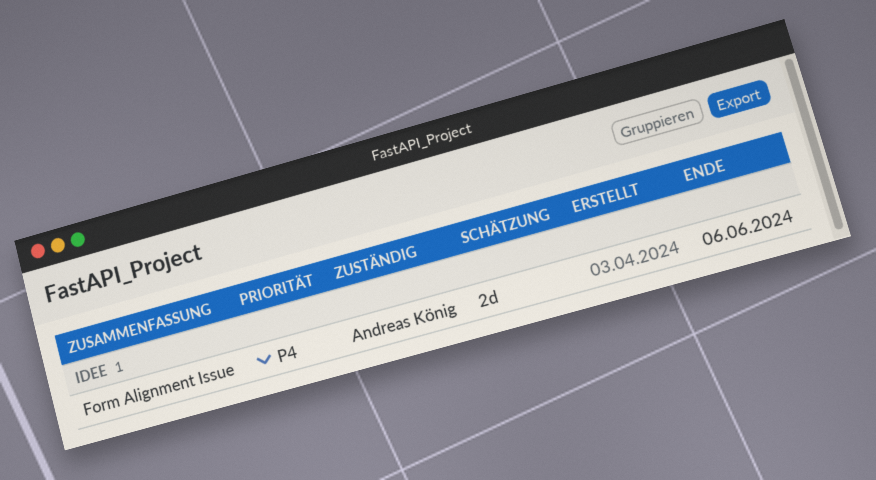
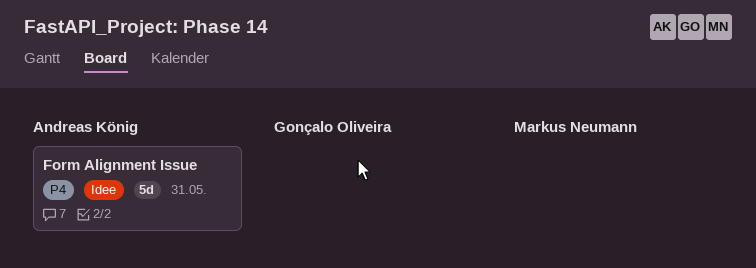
Form Alignment Issue, estimate: 2d -> 5d
Form Alignment Issue, due: Jun 6 -> May 31

